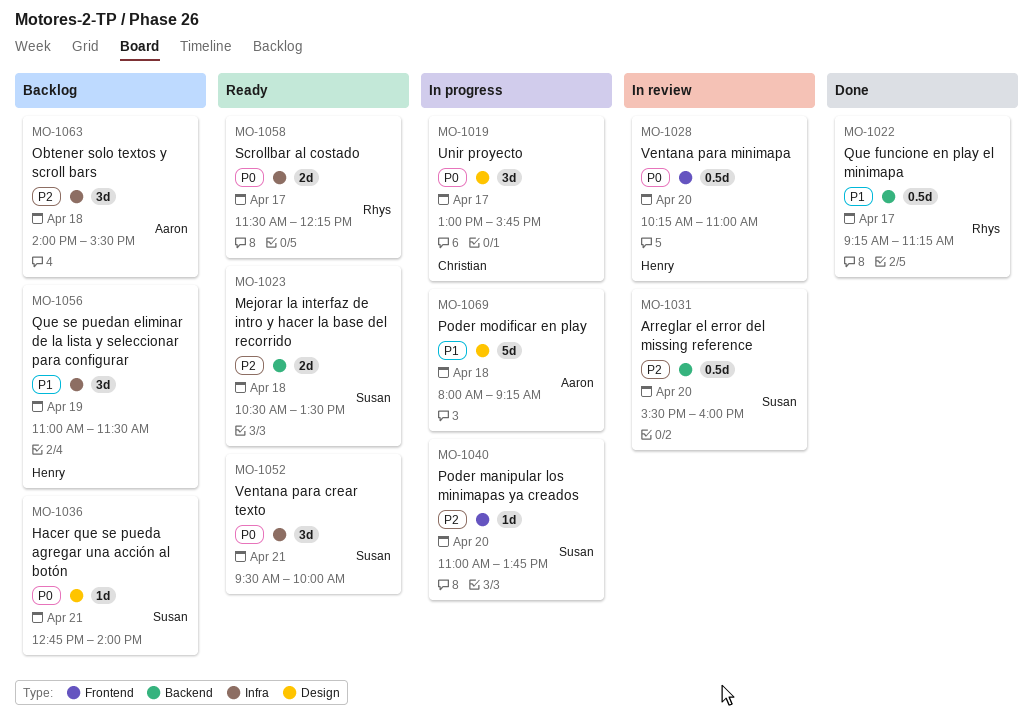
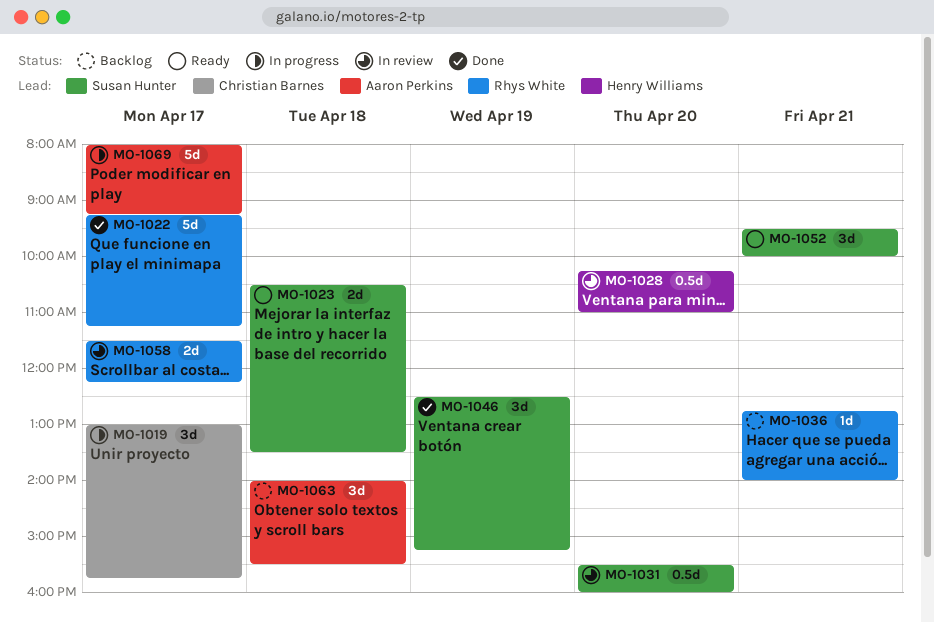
MO-1022, estimate: 0.5d -> 5d
MO-1036, owner: Susan Hunter -> Rhys White
MO-1040: present -> none
MO-1046: none -> present
MO-1056: present -> none
MO-1058, status: Ready -> In review
MO-1069, day: Apr 18 -> Apr 17

